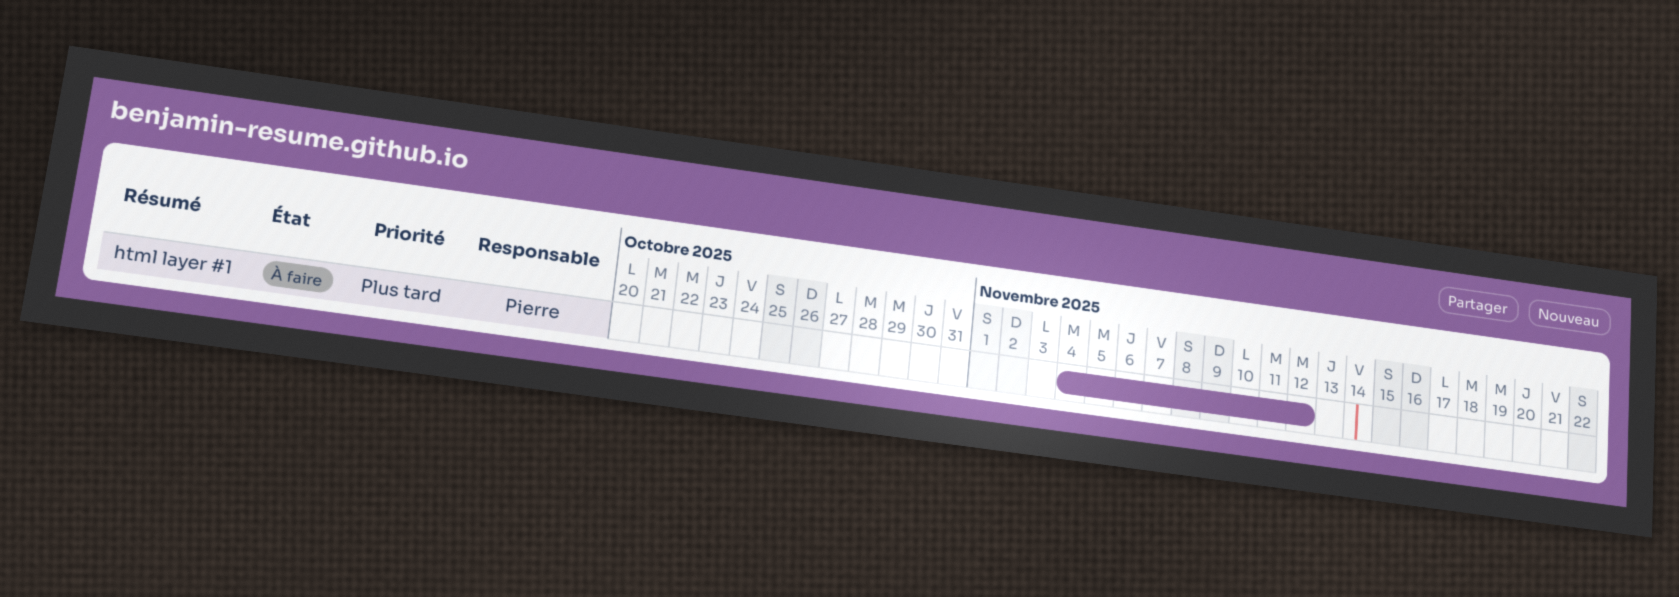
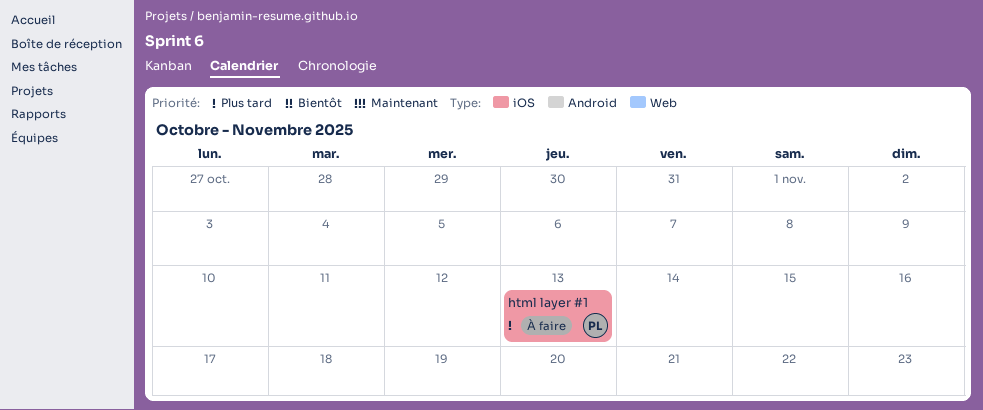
html layer #1, due: Nov 12 -> Nov 13

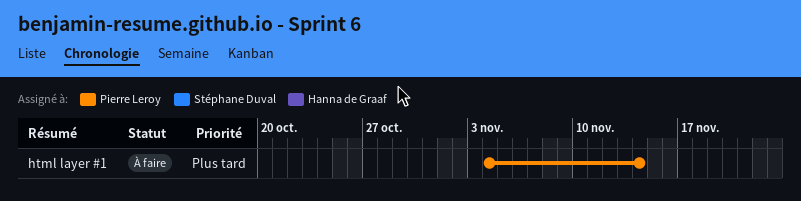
html layer #1, due: Nov 13 -> Nov 14

